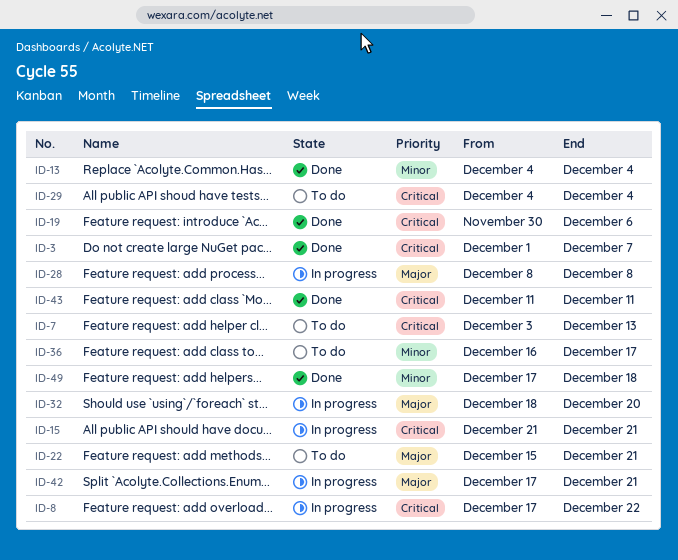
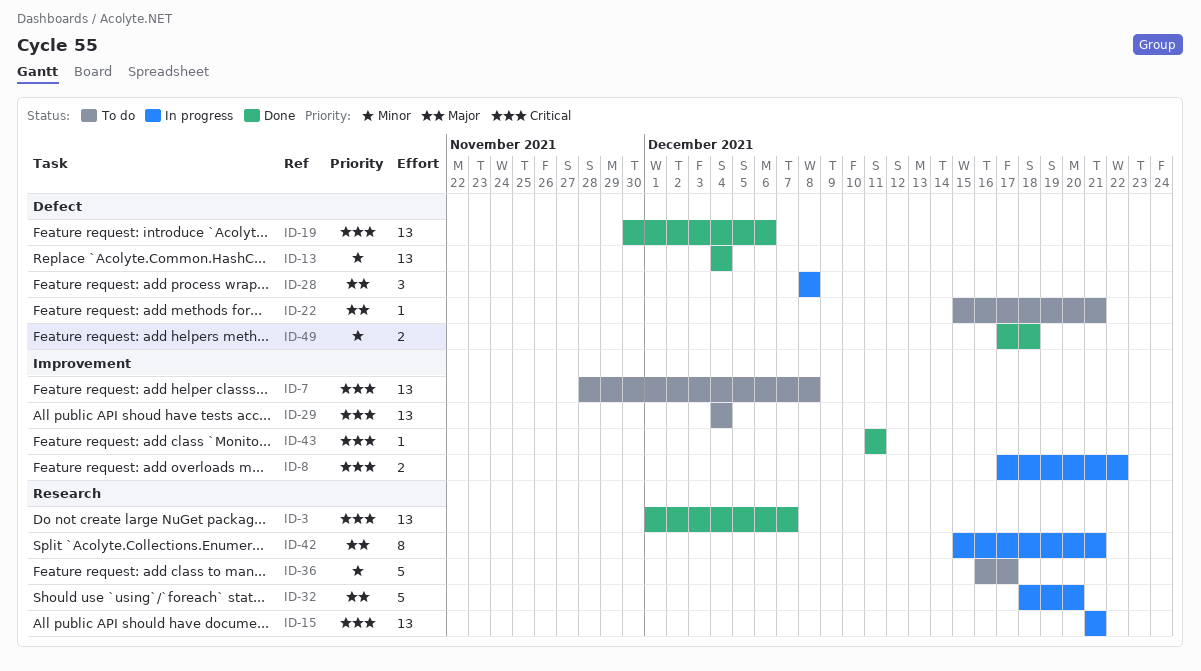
ID-7, start: Dec 3 -> Nov 28
ID-7, due: Dec 13 -> Dec 8
ID-42, start: Dec 17 -> Dec 15

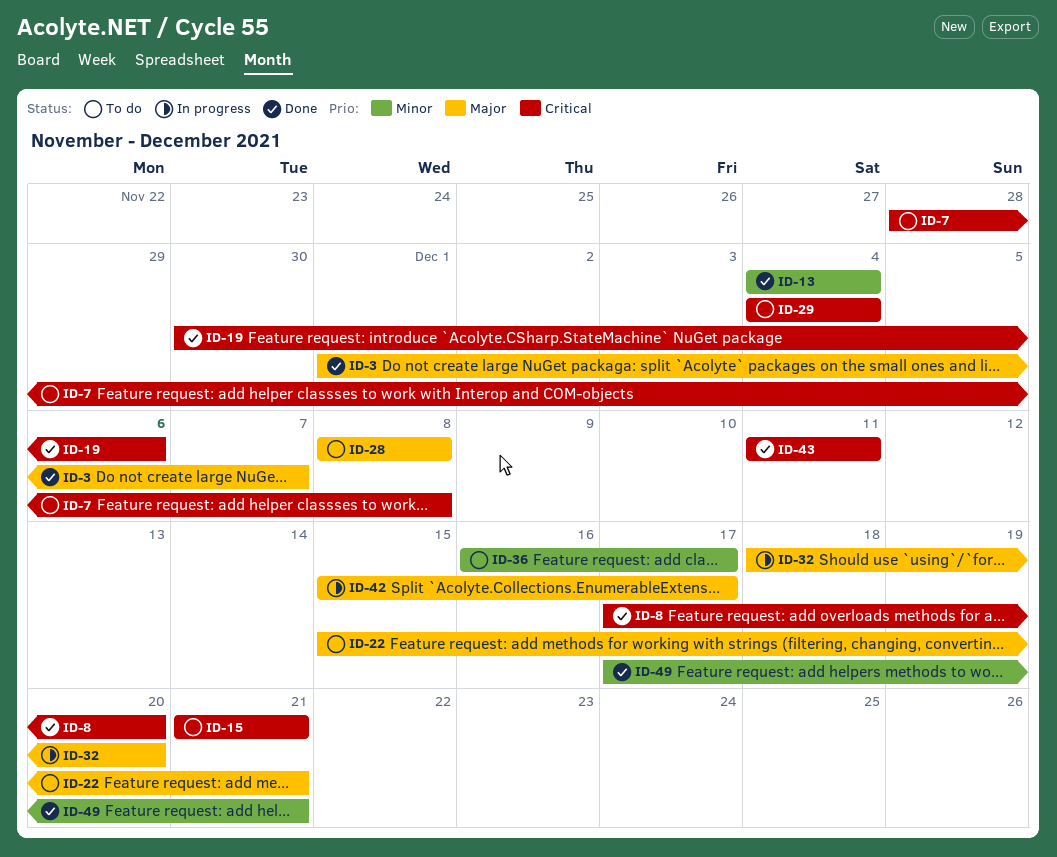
ID-3, priority: Critical -> Major
ID-8, status: In progress -> Done
ID-8, due: Dec 22 -> Dec 20
ID-15, status: In progress -> To do
ID-28, status: In progress -> To do
ID-42, due: Dec 21 -> Dec 17
ID-49, due: Dec 18 -> Dec 21

